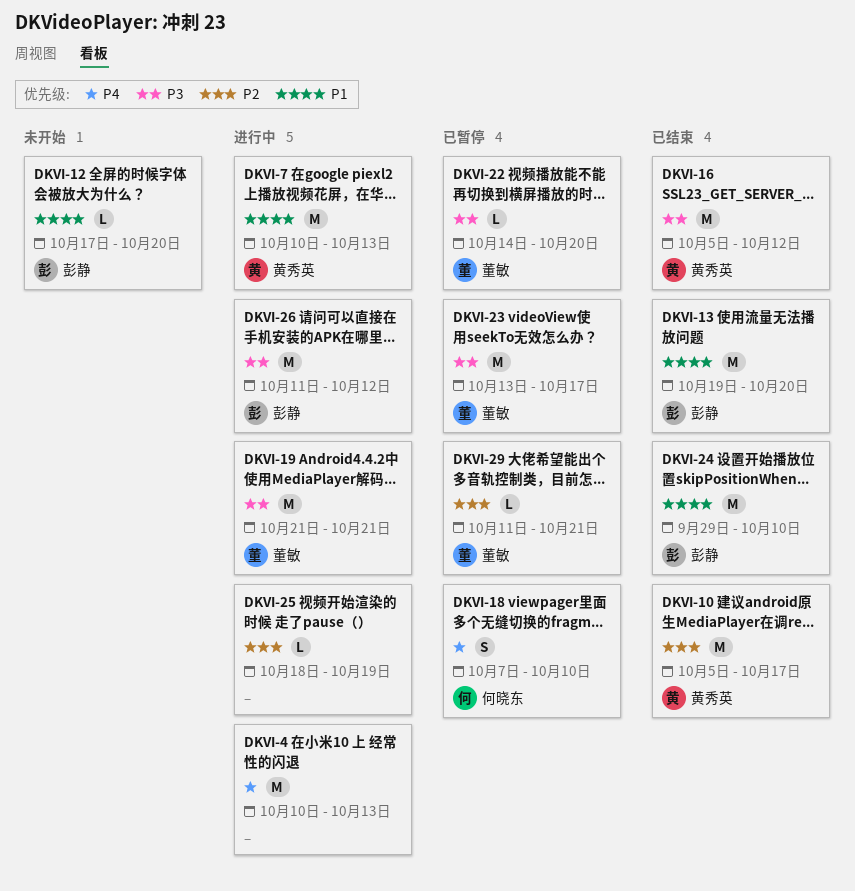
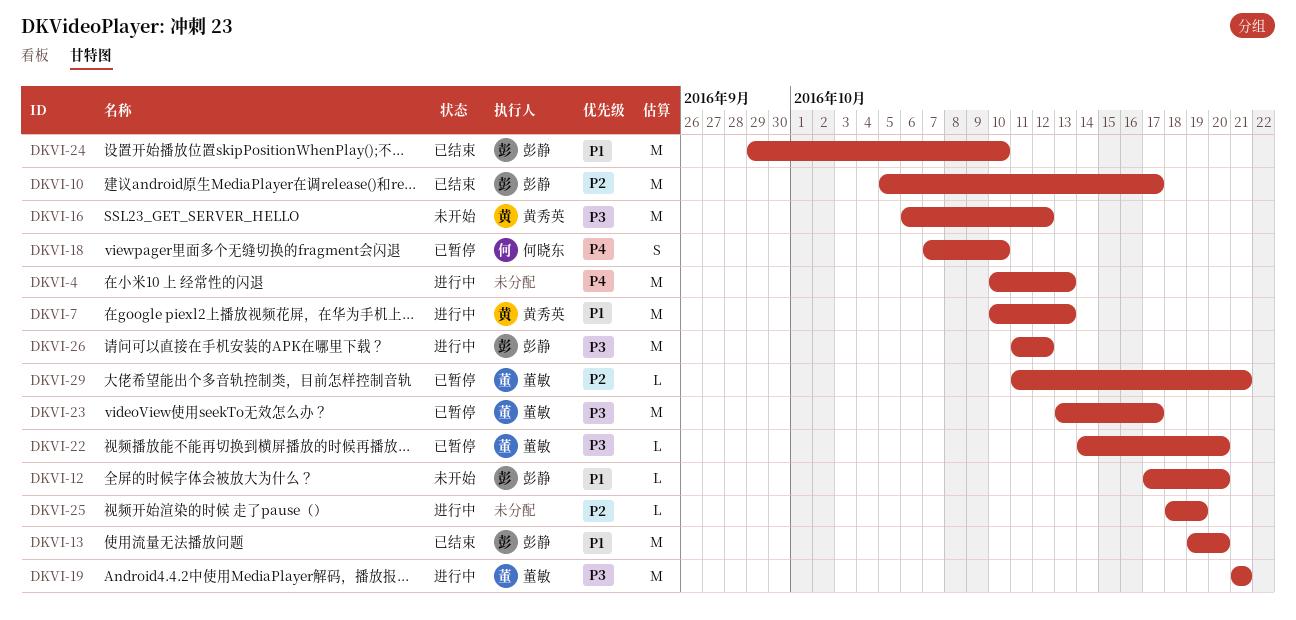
DKVI-10, owner: 黄秀英 -> 彭静
DKVI-16, status: 已结束 -> 未开始
DKVI-16, start: Oct 5 -> Oct 6

